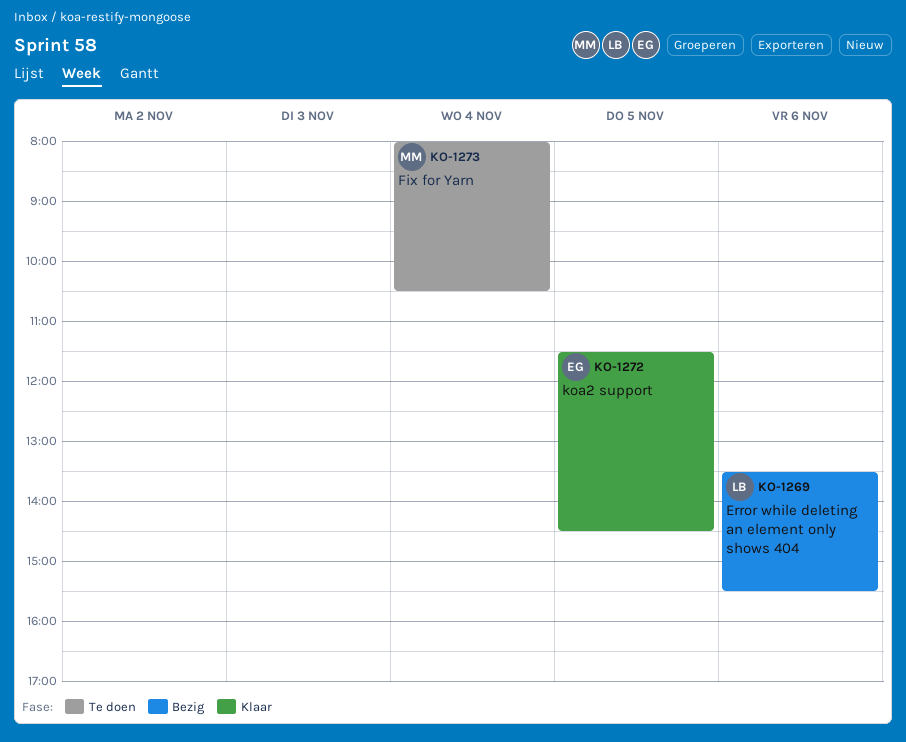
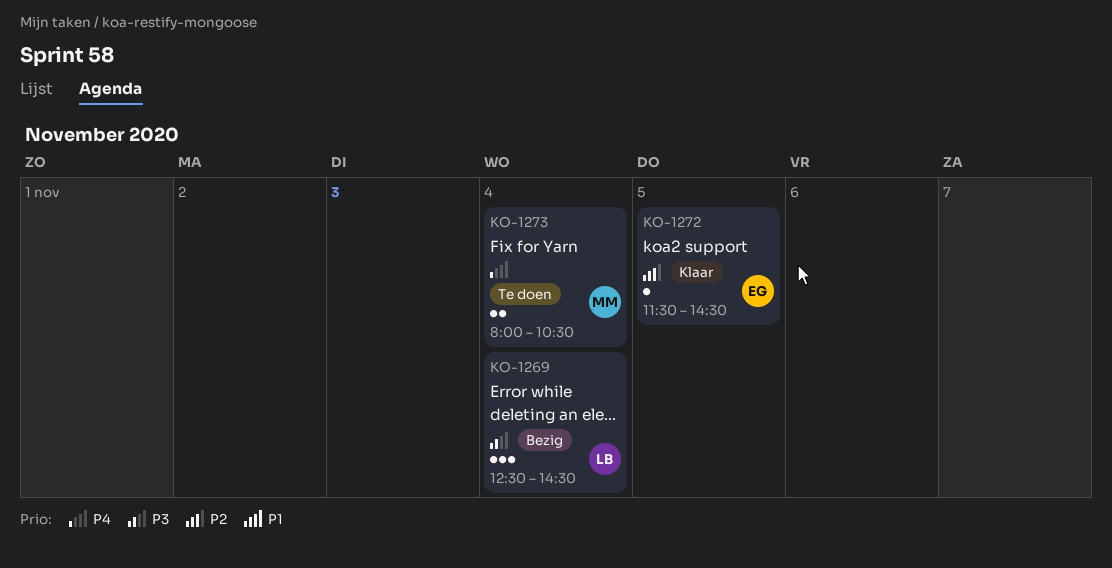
KO-1269, day: Nov 6 -> Nov 4
KO-1269, begins: 13:30 -> 12:30
KO-1269, ends: 15:30 -> 14:30

